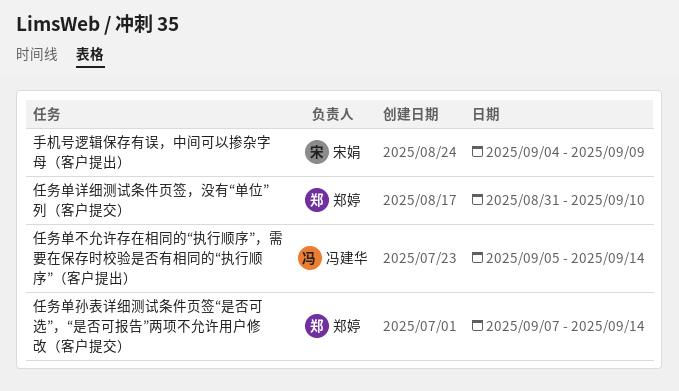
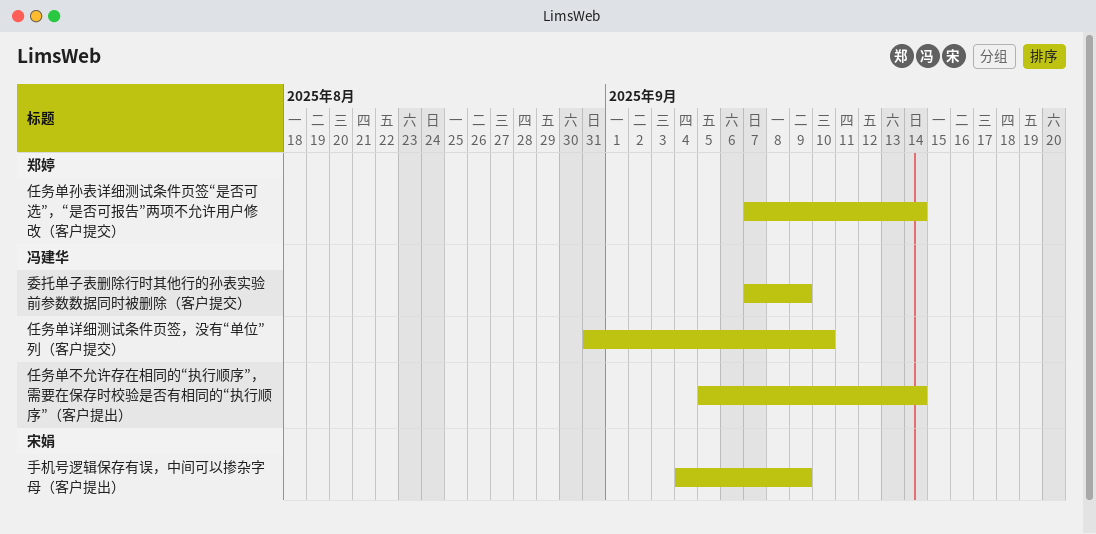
任务单详细测试条件页签，没有“单位”列（客户提交）, owner: 郑婷 -> 冯建华
委托单子表删除行时其他行的孙表实验前参数数据同时被删除（客户提交）: none -> present

